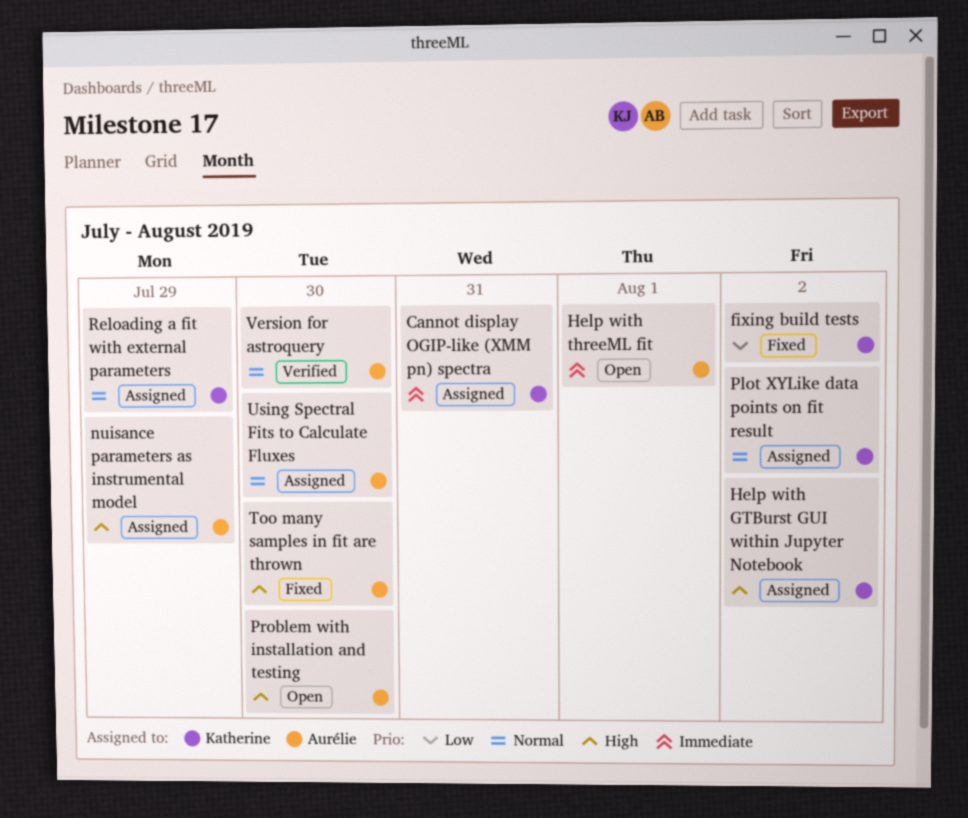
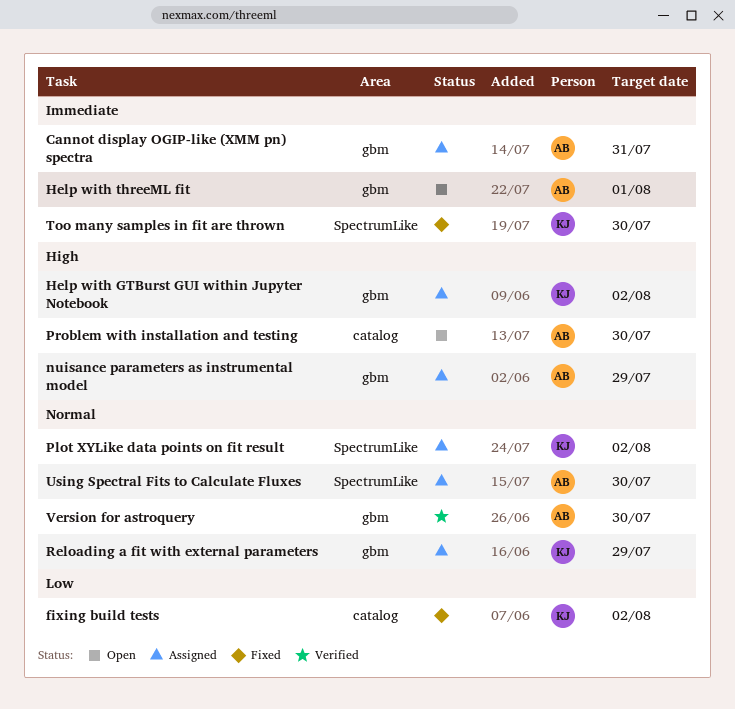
Cannot display OGIP-like (XMM pn) spectra, owner: Katherine -> Aurélie
Too many samples in fit are thrown, owner: Aurélie -> Katherine
Too many samples in fit are thrown, priority: High -> Immediate

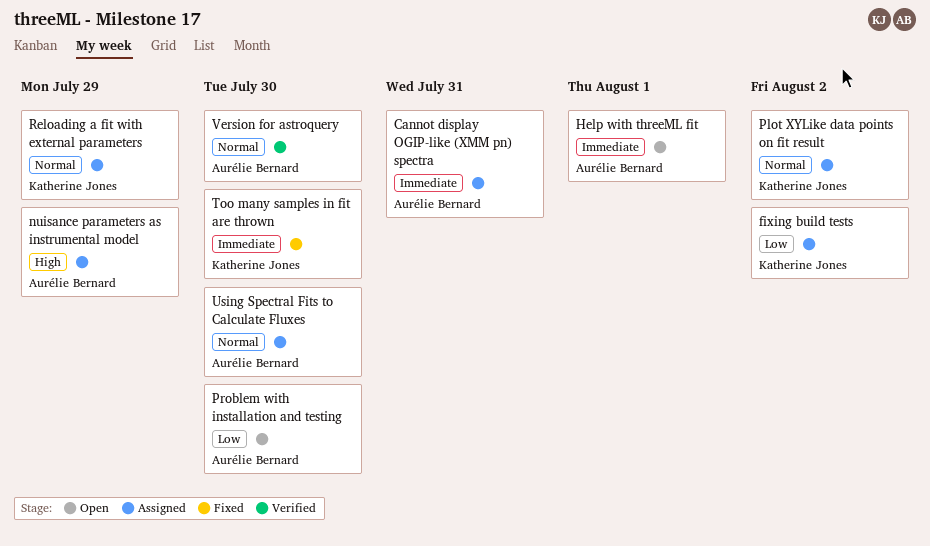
fixing build tests, status: Fixed -> Assigned
Help with GTBurst GUI within Jupyter Notebook: present -> none
Problem with installation and testing, priority: High -> Low

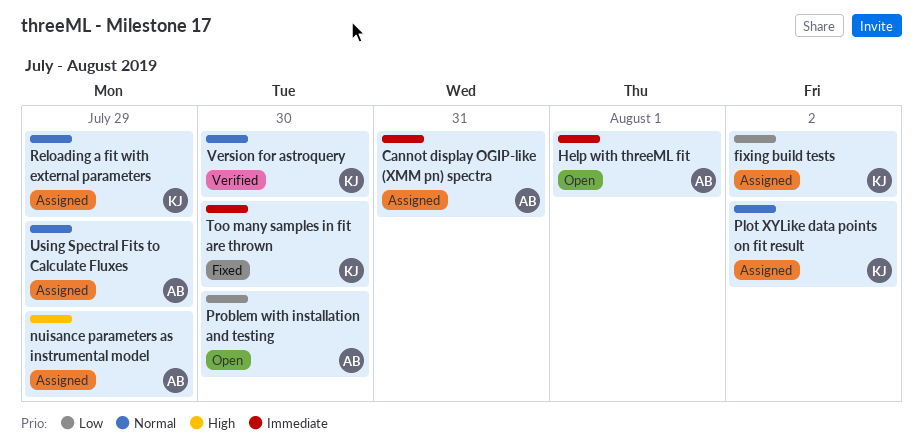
Using Spectral Fits to Calculate Fluxes, due: Jul 30 -> Jul 29
Version for astroquery, owner: Aurélie Bernard -> Katherine Jones

